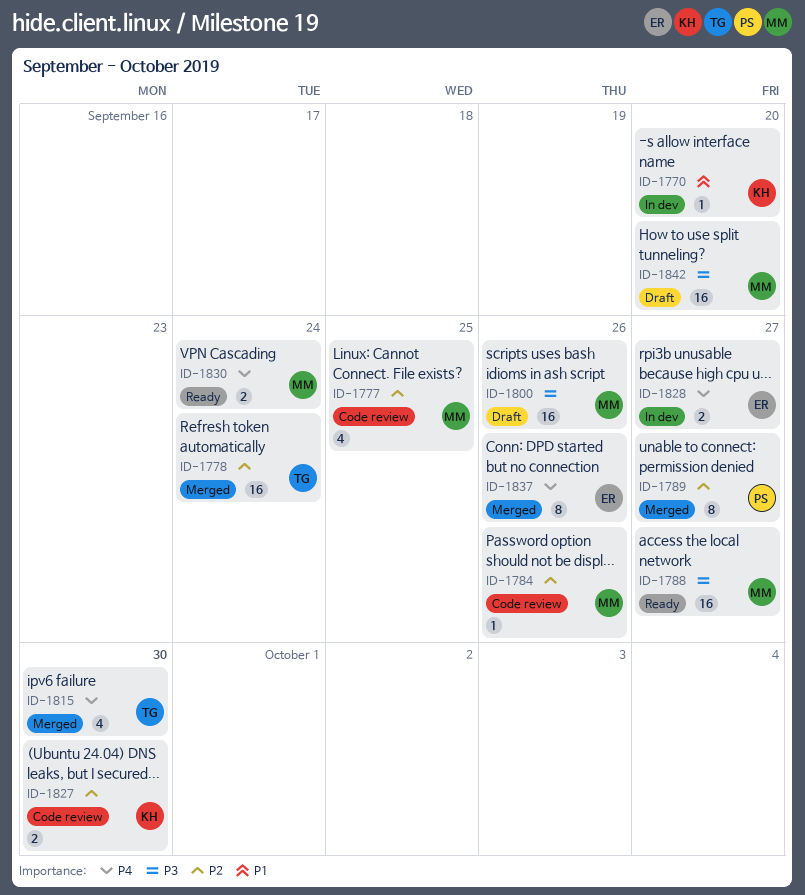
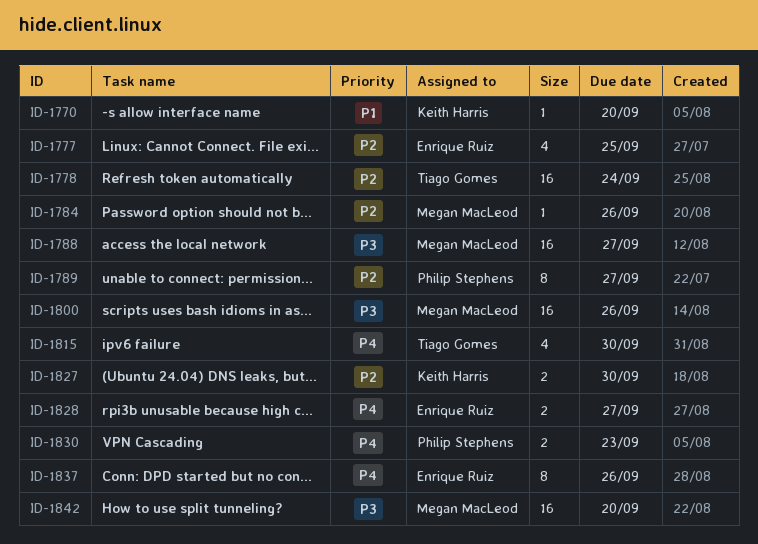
ID-1777, owner: Megan MacLeod -> Enrique Ruiz
ID-1830, owner: Megan MacLeod -> Philip Stephens
ID-1830, due: Sep 24 -> Sep 23

